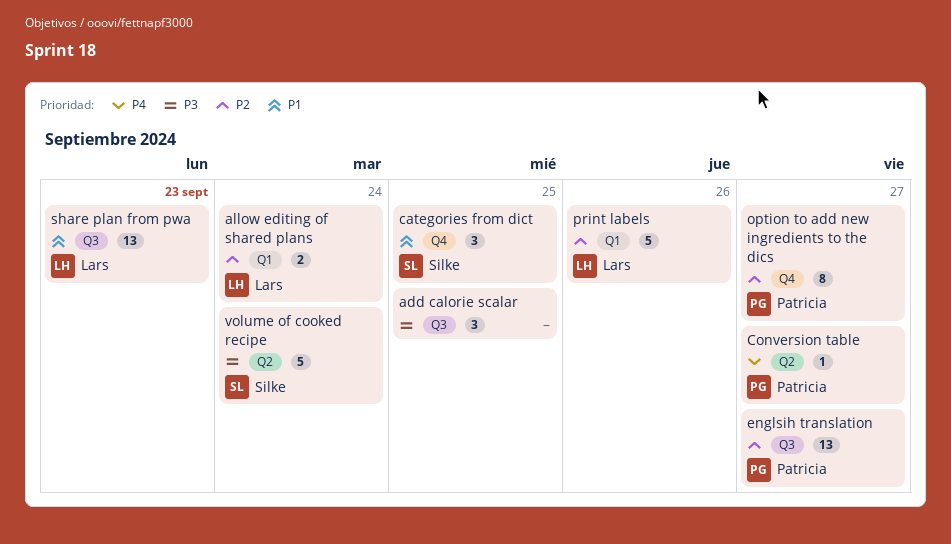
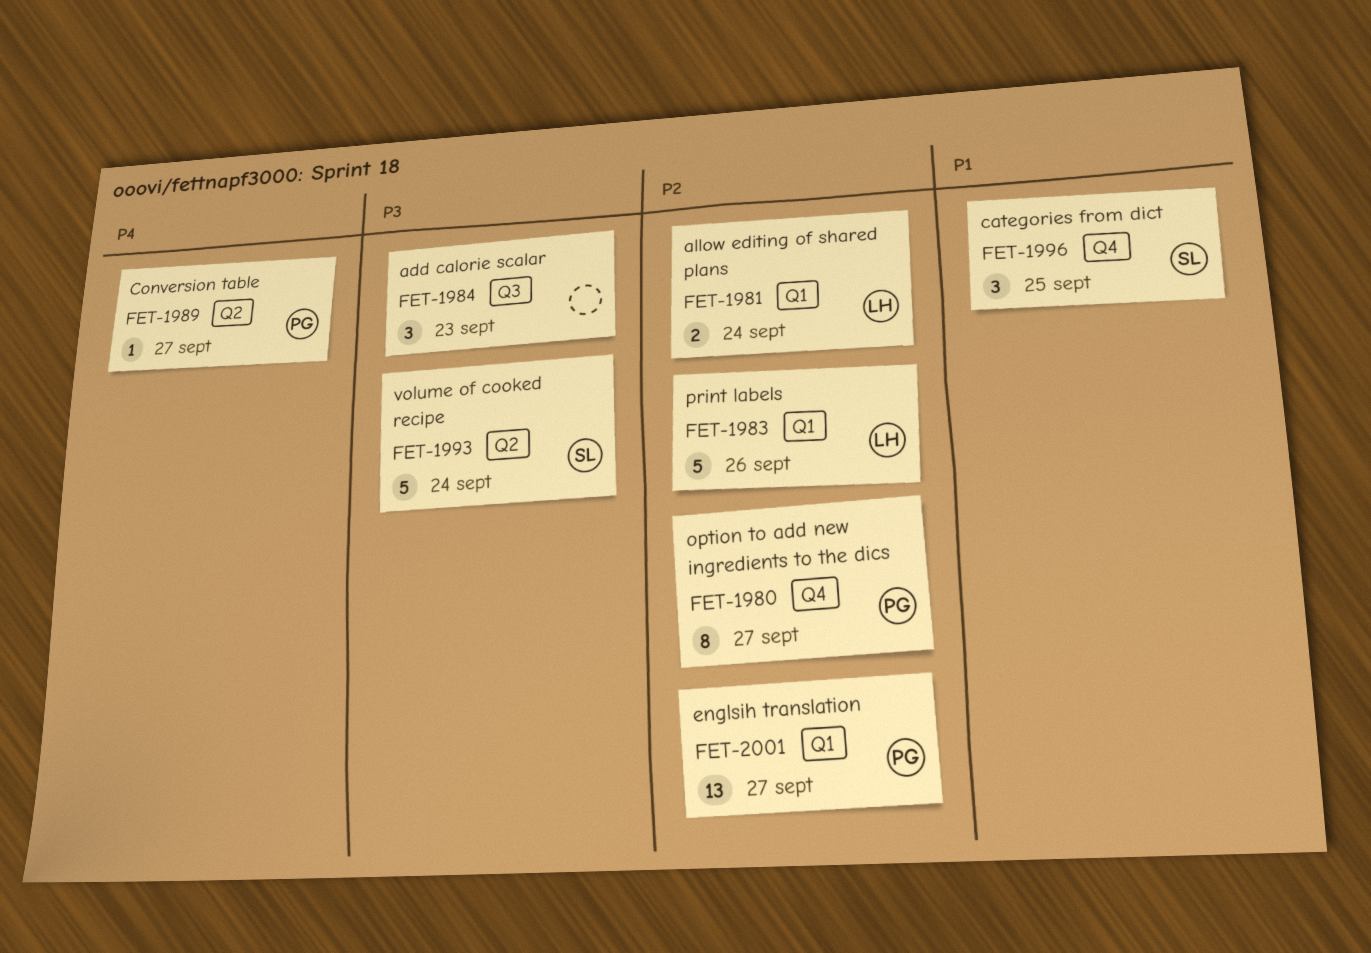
add calorie scalar, due: Sep 25 -> Sep 23
englsih translation, label: Q3 -> Q1
share plan from pwa: present -> none

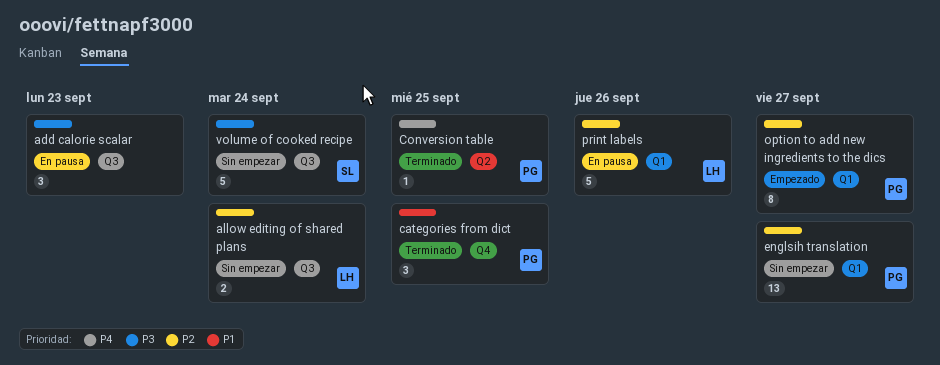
allow editing of shared plans, label: Q1 -> Q3
categories from dict, owner: SL -> PG
Conversion table, due: Sep 27 -> Sep 25
option to add new ingredients to the dics, label: Q4 -> Q1
volume of cooked recipe, label: Q2 -> Q3

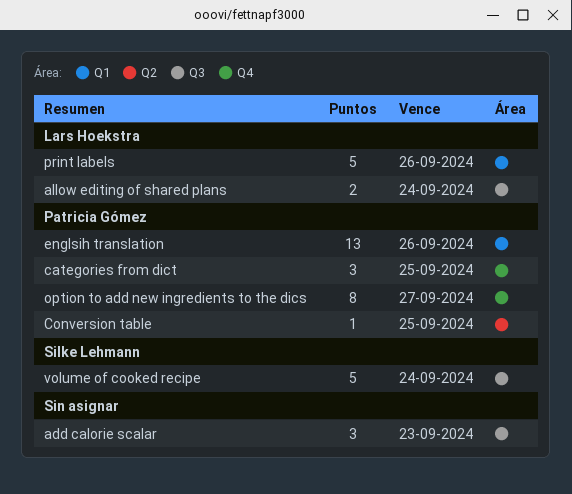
englsih translation, due: Sep 27 -> Sep 26
option to add new ingredients to the dics, label: Q1 -> Q4

